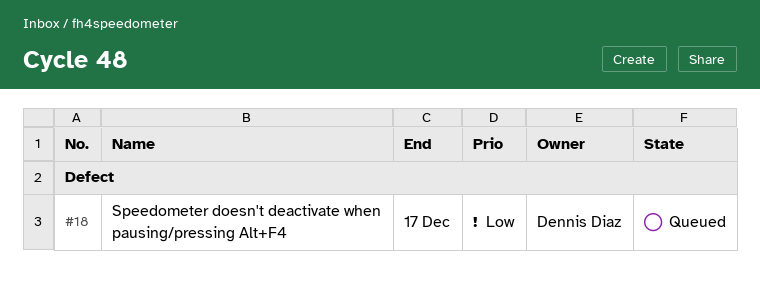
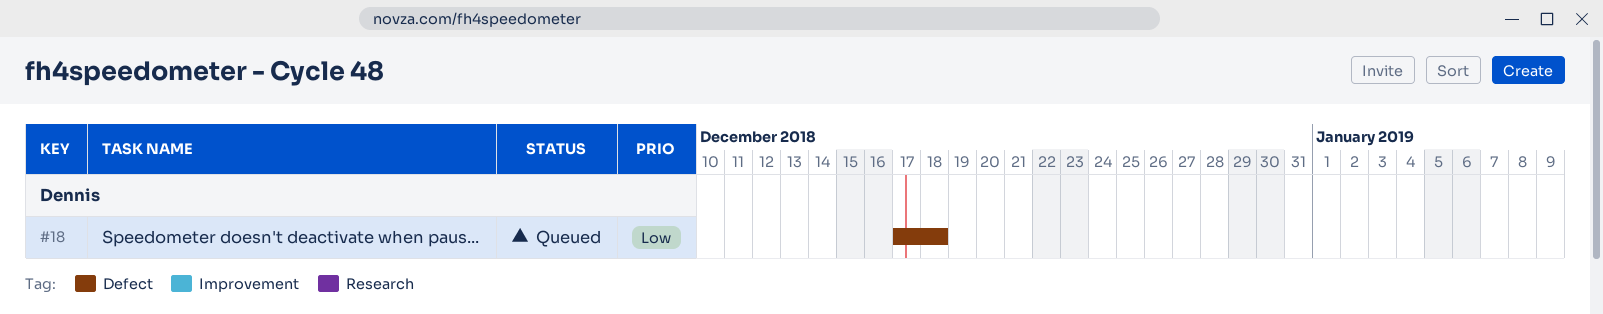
#18, due: Dec 17 -> Dec 18

